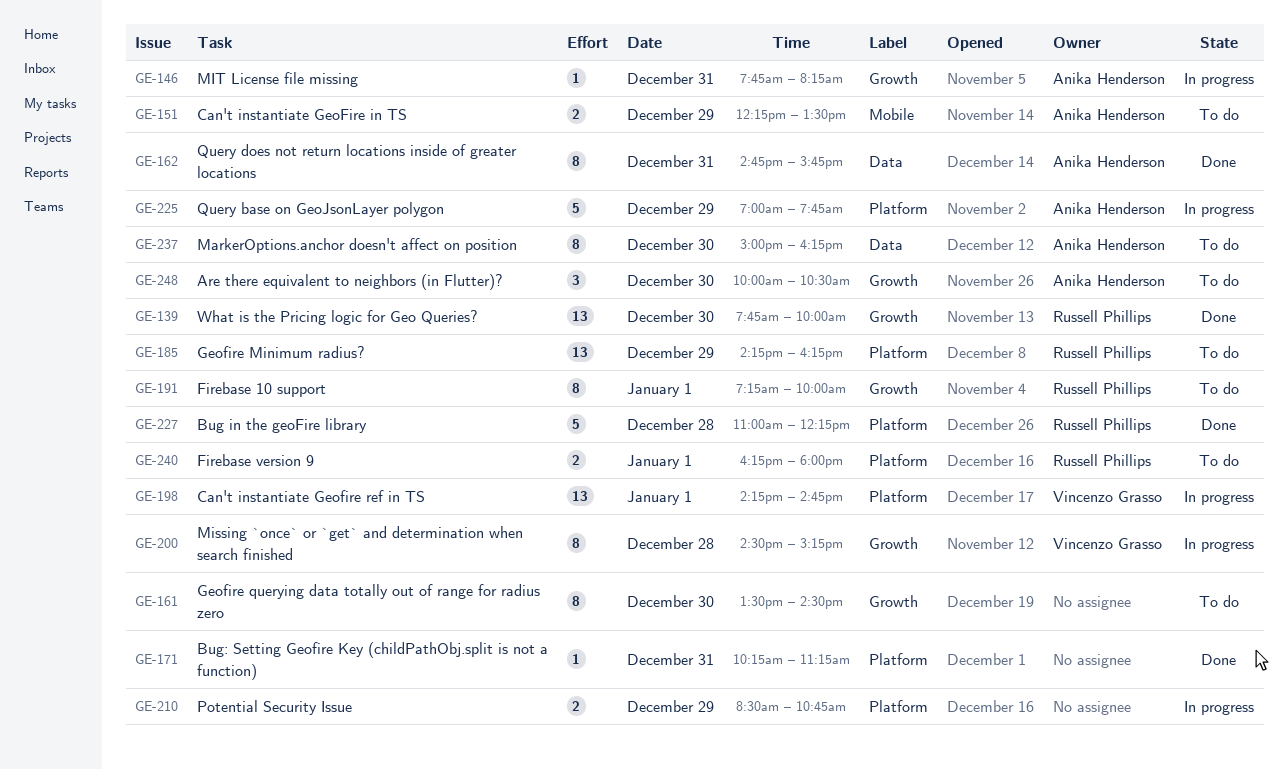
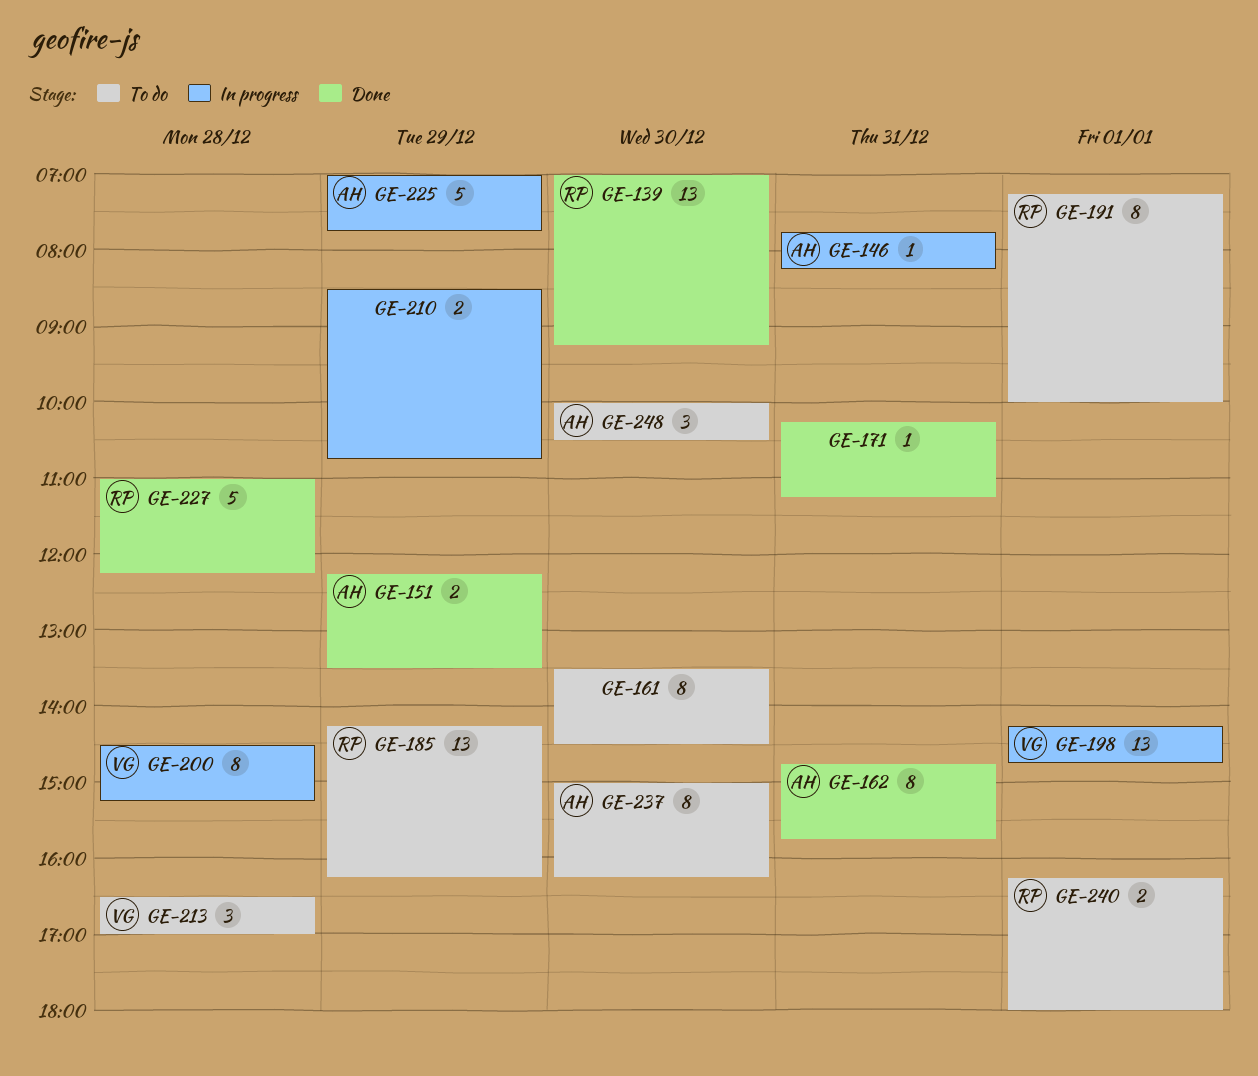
GE-139, begins: 07:45 -> 07:00
GE-139, ends: 10:00 -> 09:15
GE-151, status: To do -> Done
GE-213: none -> present

